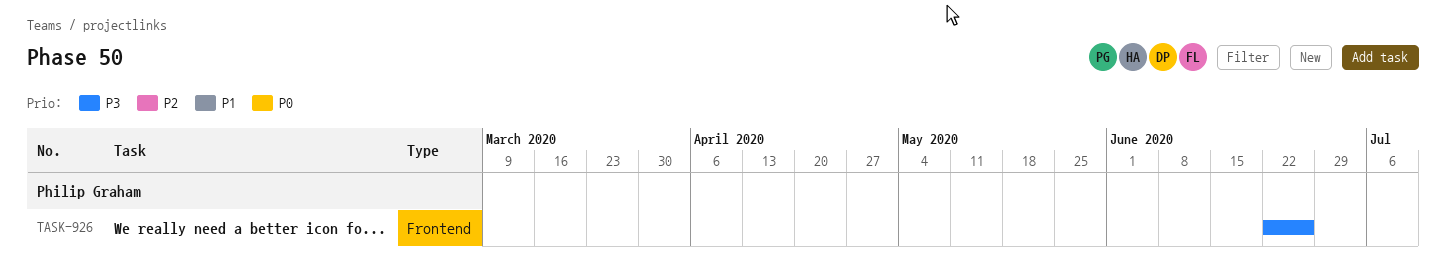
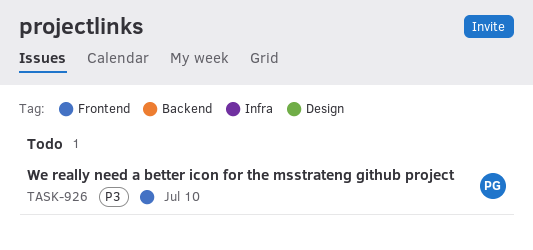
TASK-926, due: Jun 26 -> Jul 10

